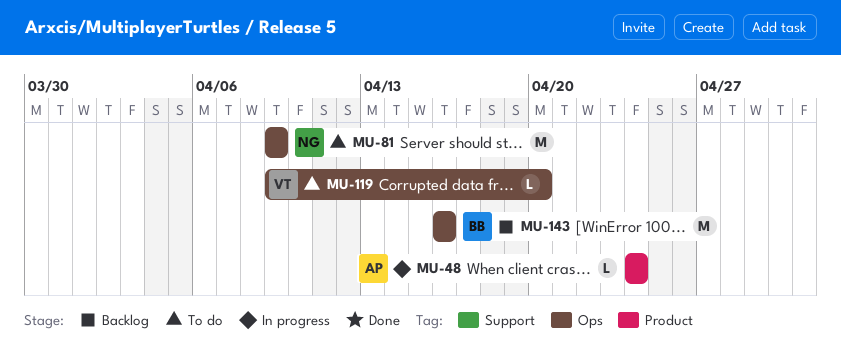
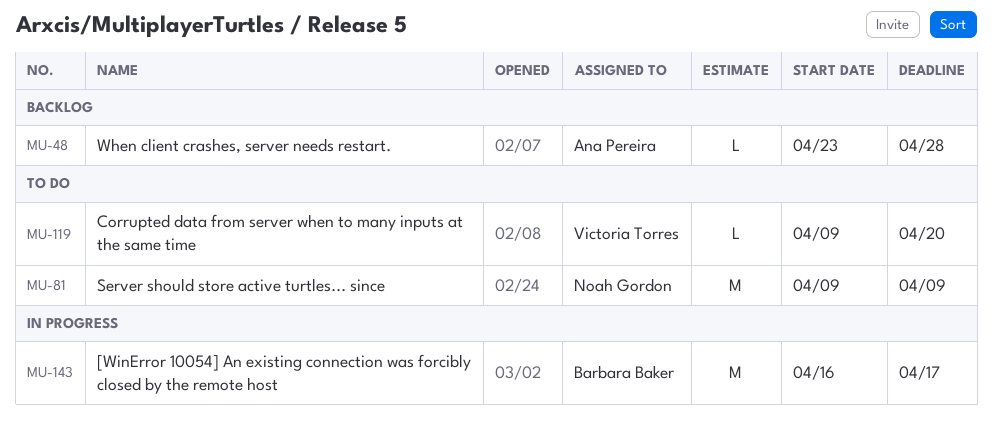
MU-48, status: In progress -> Backlog
MU-48, start: Apr 24 -> Apr 23
MU-48, due: Apr 24 -> Apr 28
MU-143, status: Backlog -> In progress
MU-143, due: Apr 16 -> Apr 17

